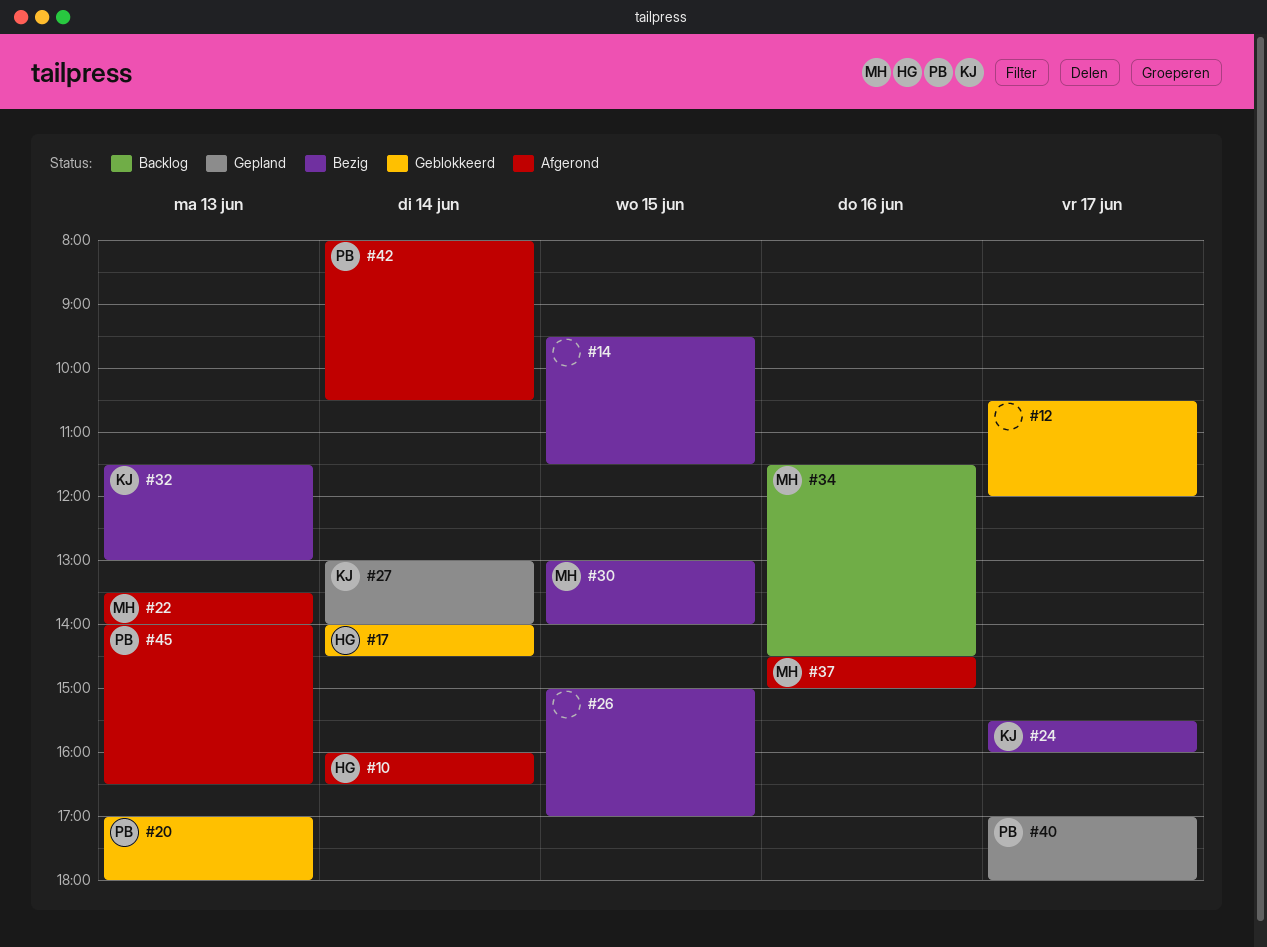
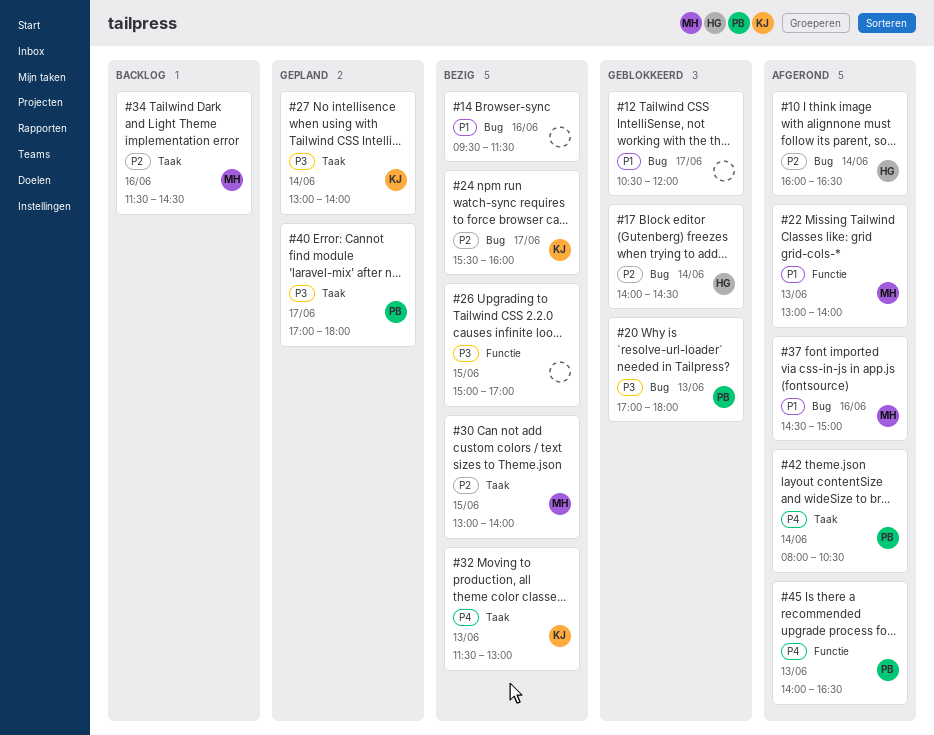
#14, day: Jun 15 -> Jun 16
#22, begins: 13:30 -> 13:00

